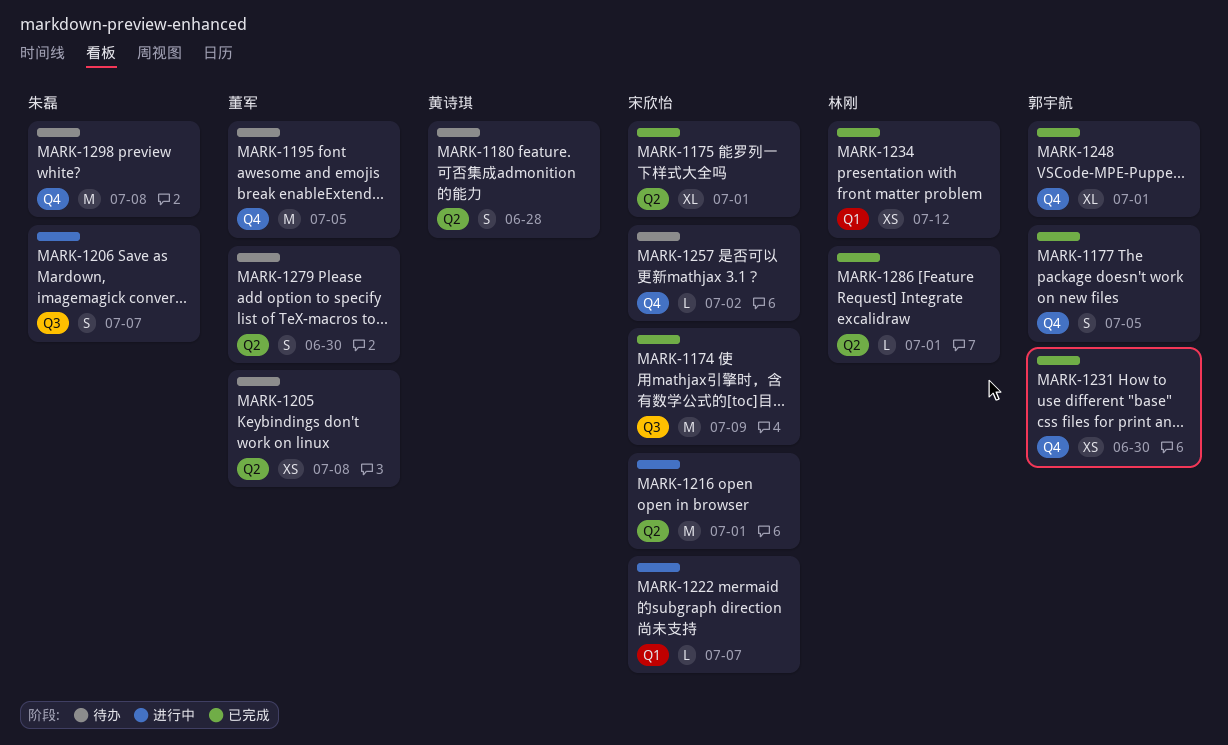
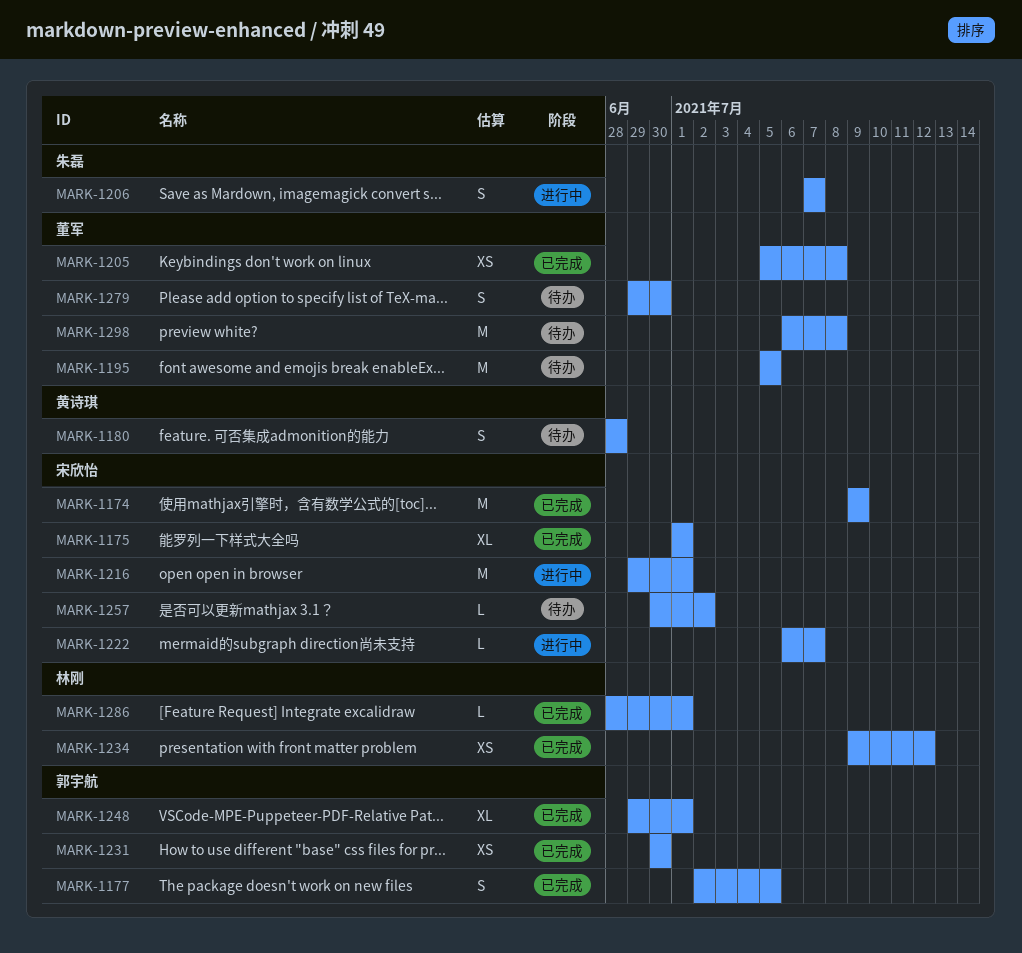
MARK-1205, status: 待办 -> 已完成
MARK-1298, owner: 朱磊 -> 董军

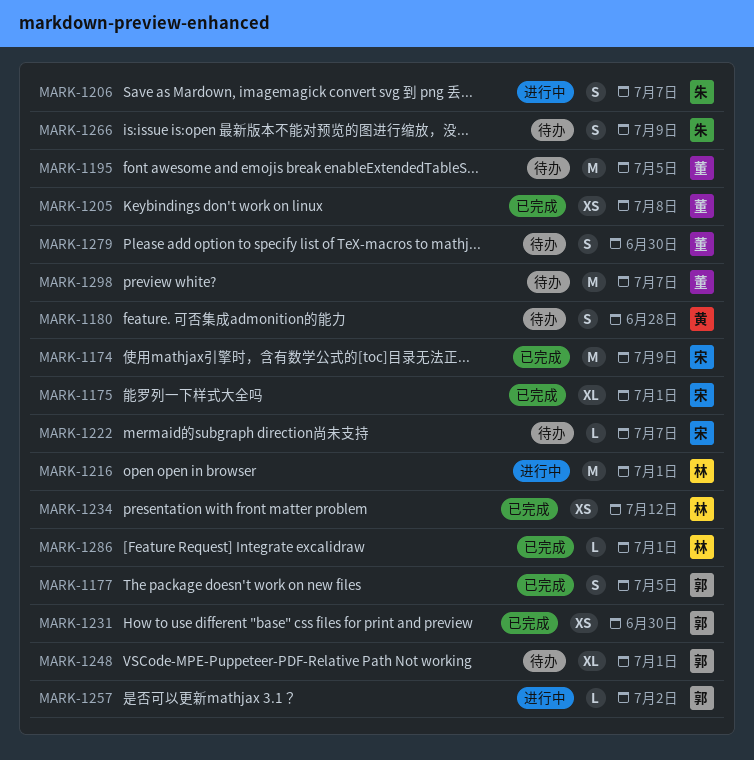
MARK-1216, owner: 宋欣怡 -> 林刚
MARK-1222, status: 进行中 -> 待办
MARK-1248, status: 已完成 -> 待办
MARK-1257, status: 待办 -> 进行中
MARK-1257, owner: 宋欣怡 -> 郭宇航
MARK-1266: none -> present
MARK-1298, due: Jul 8 -> Jul 7

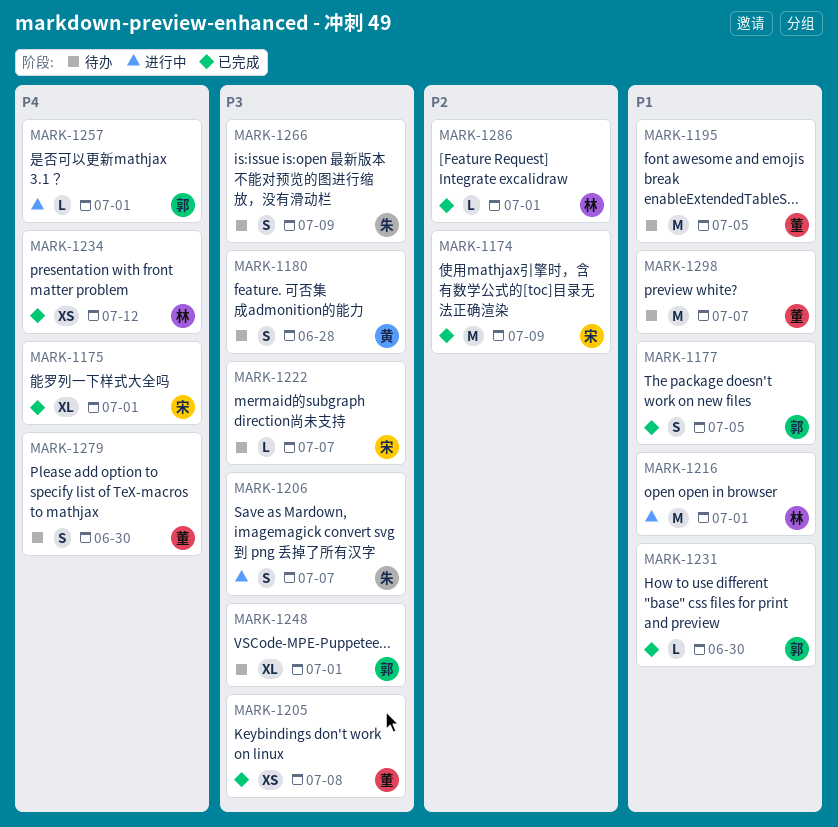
MARK-1231, estimate: XS -> L
MARK-1257, due: Jul 2 -> Jul 1

